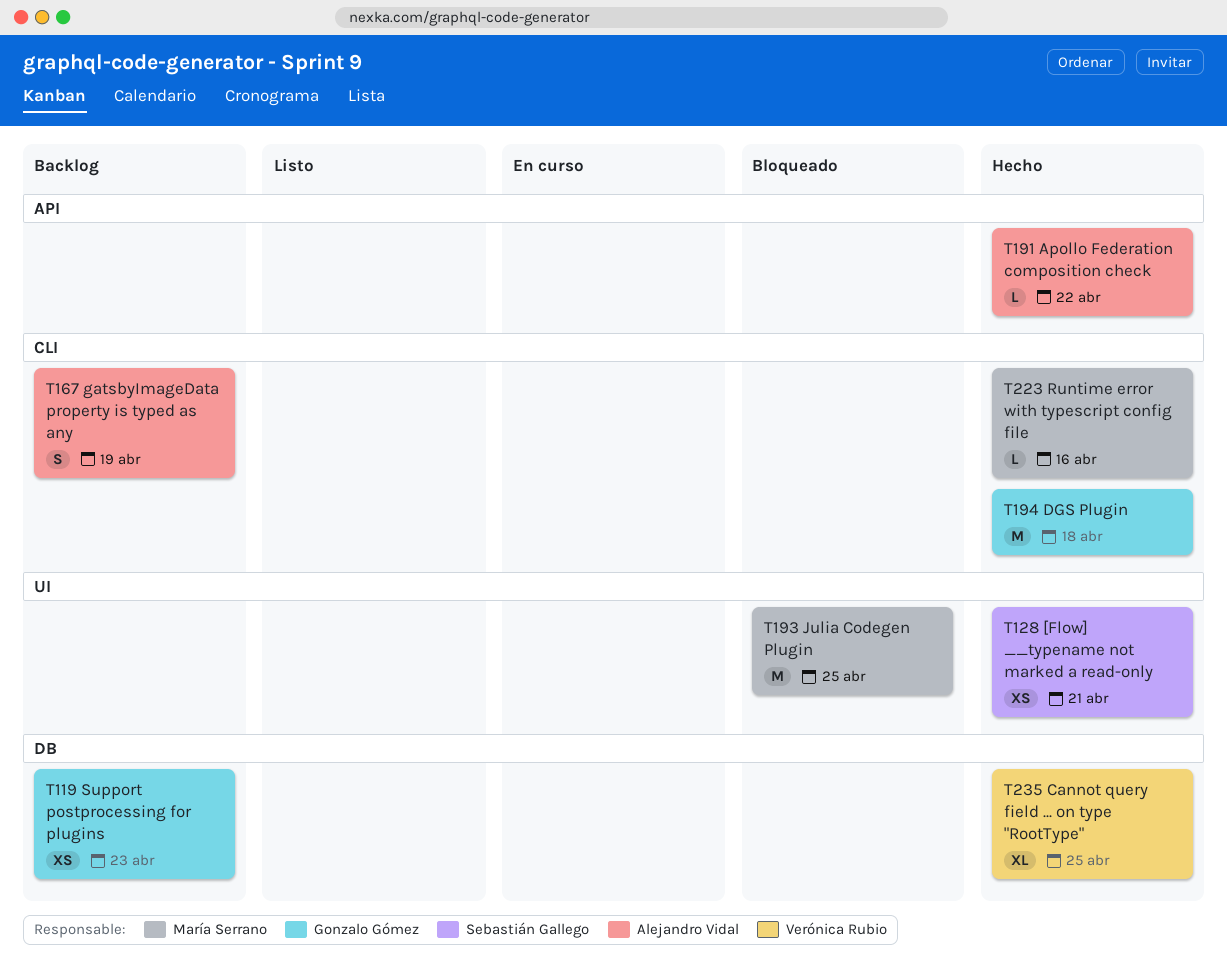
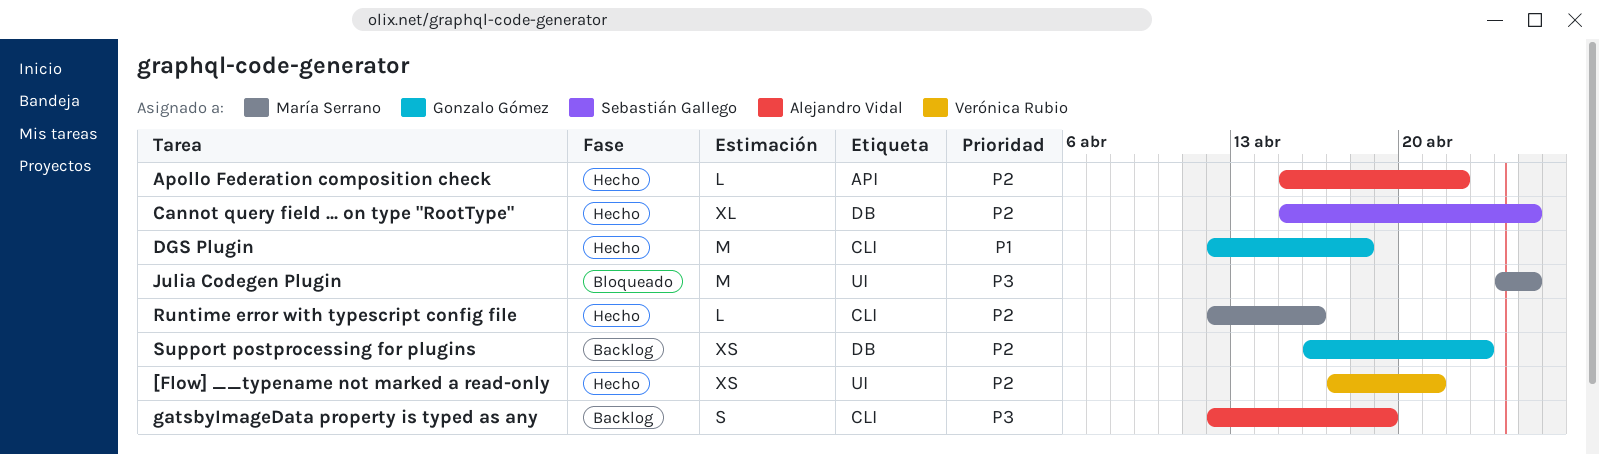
[Flow] __typename not marked a read-only, owner: Sebastián Gallego -> Verónica Rubio
Cannot query field ... on type "RootType", owner: Verónica Rubio -> Sebastián Gallego

